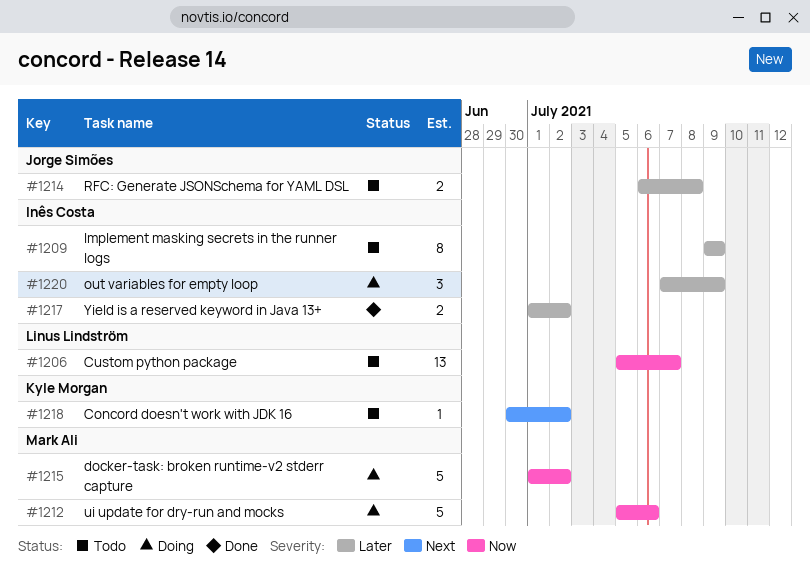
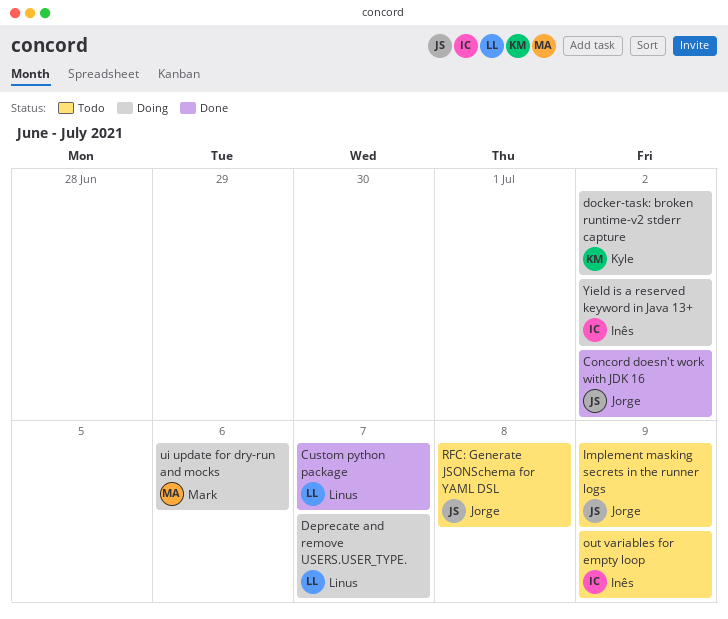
Concord doesn't work with JDK 16, status: Todo -> Done
Concord doesn't work with JDK 16, owner: Kyle Morgan -> Jorge Simões
Custom python package, status: Todo -> Done
Deprecate and remove USERS.USER_TYPE.: none -> present
docker-task: broken runtime-v2 stderr capture, owner: Mark Ali -> Kyle Morgan
Implement masking secrets in the runner logs, owner: Inês Costa -> Jorge Simões
out variables for empty loop, status: Doing -> Todo
Yield is a reserved keyword in Java 13+, status: Done -> Doing

